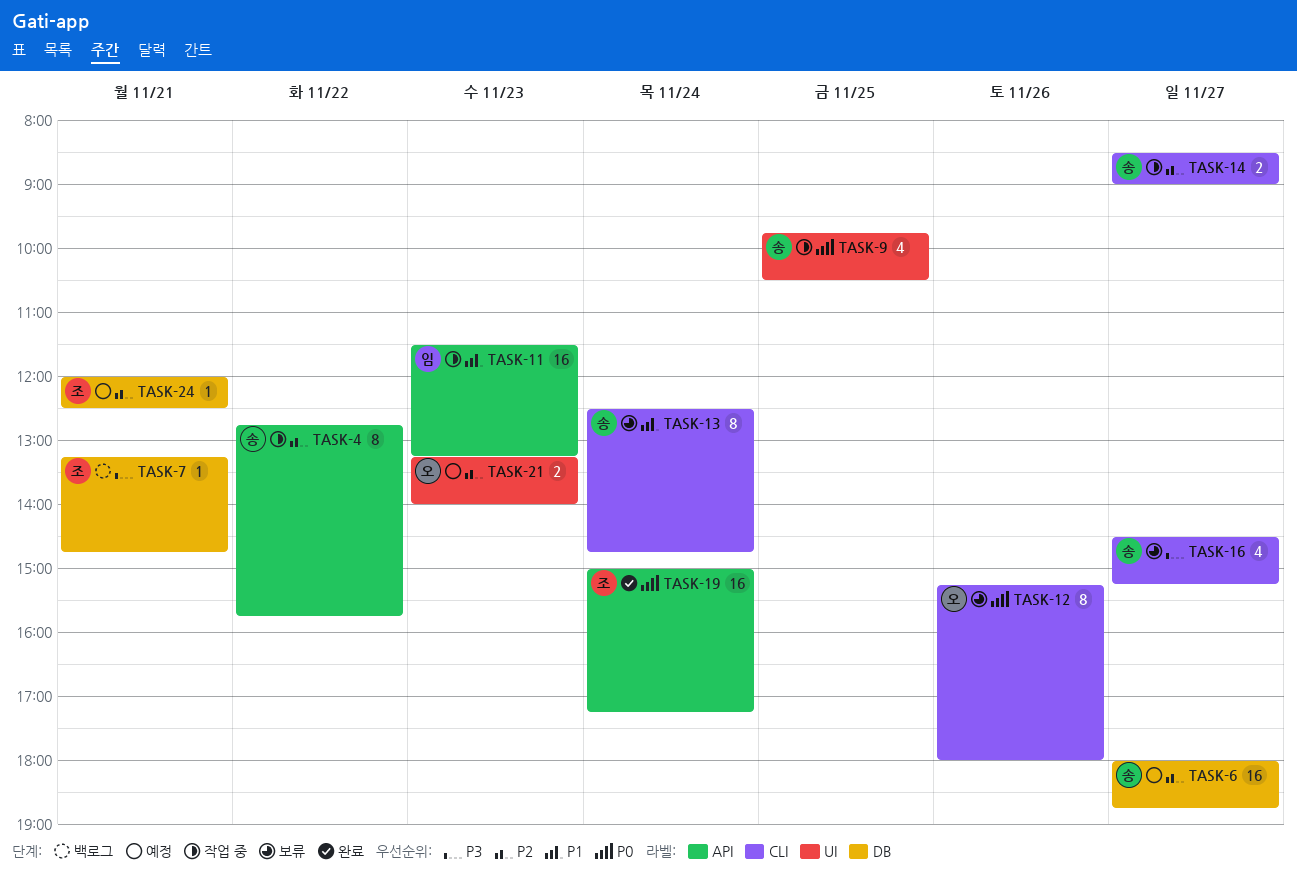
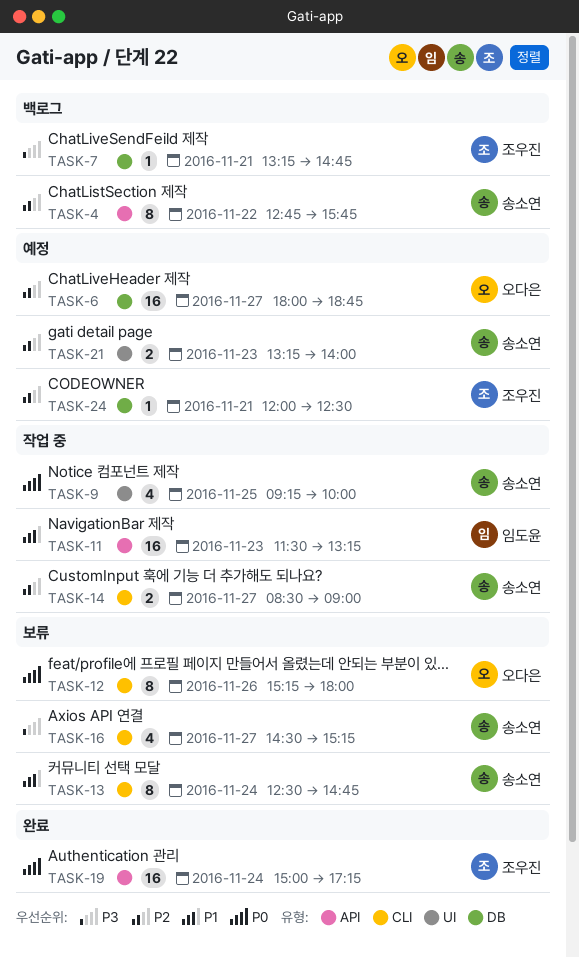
TASK-4, status: 작업 중 -> 백로그
TASK-6, owner: 송소연 -> 오다은
TASK-9, begins: 09:45 -> 09:15
TASK-9, ends: 10:30 -> 10:00
TASK-21, owner: 오다은 -> 송소연

